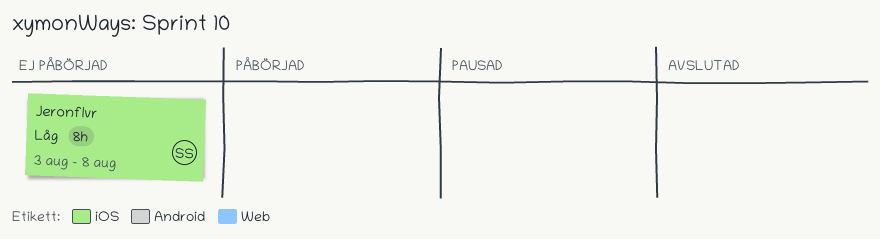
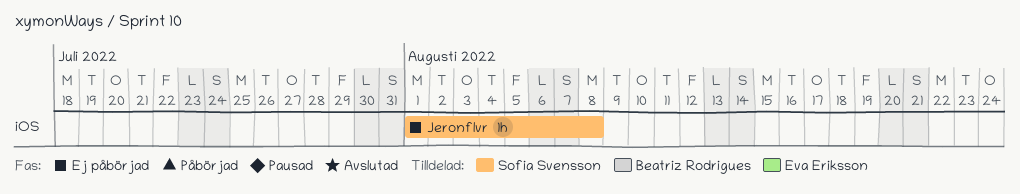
Jeronflvr, estimate: 8h -> 1h
Jeronflvr, start: Aug 3 -> Aug 1

